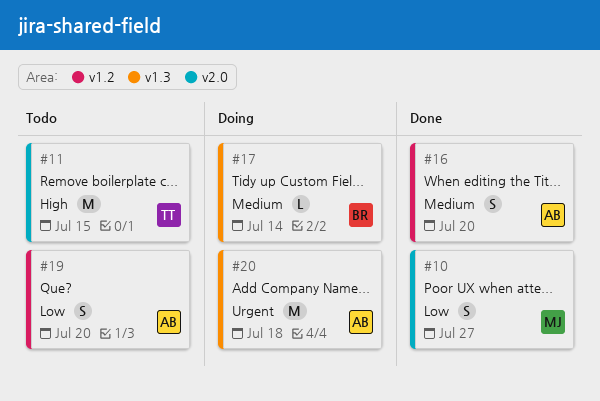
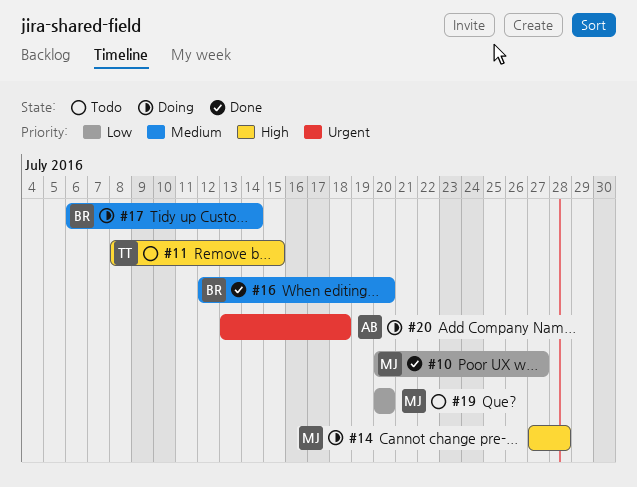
#14: none -> present
#16, owner: AB -> BR
#19, owner: AB -> MJ

